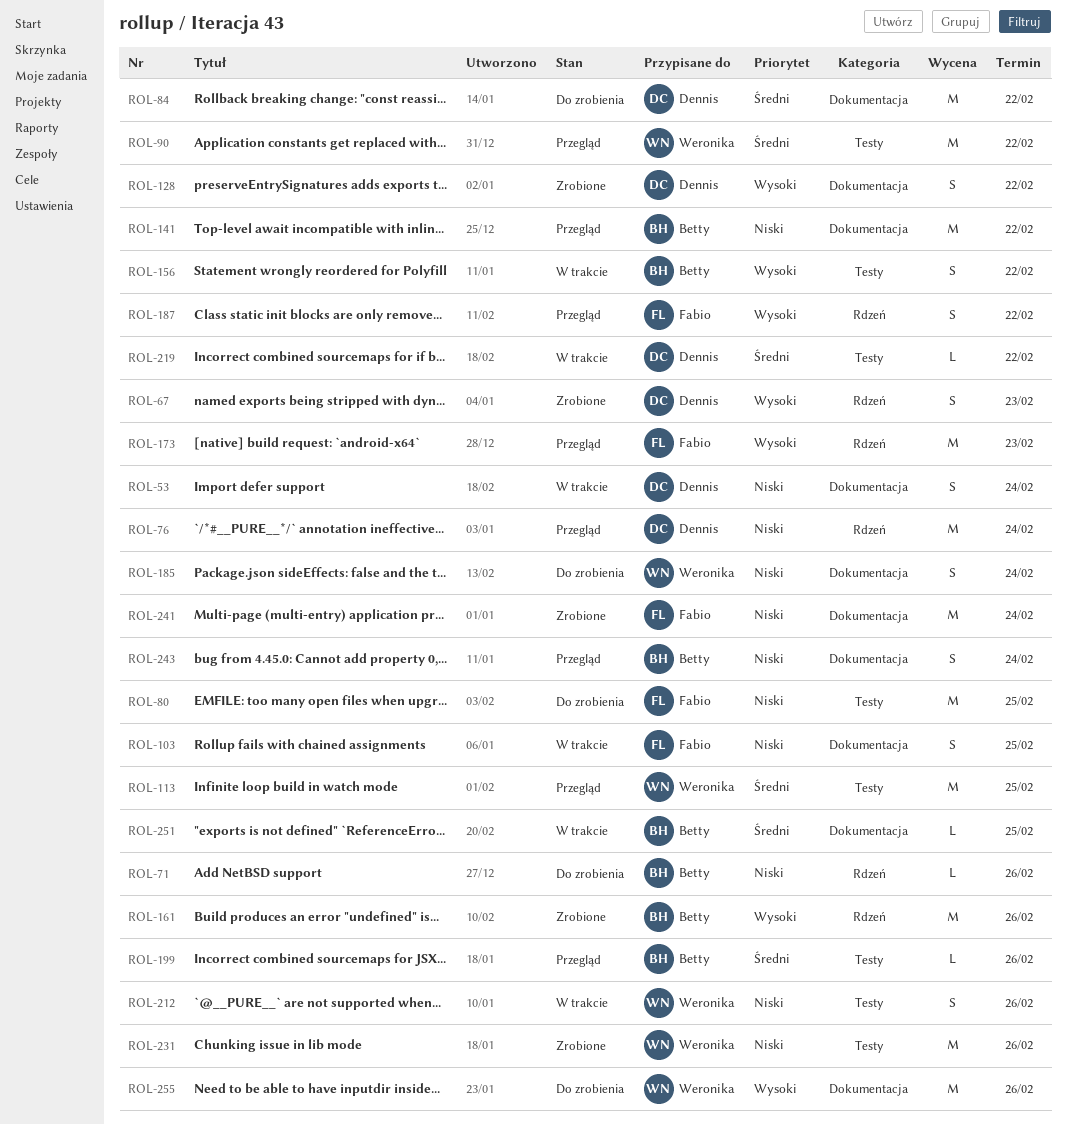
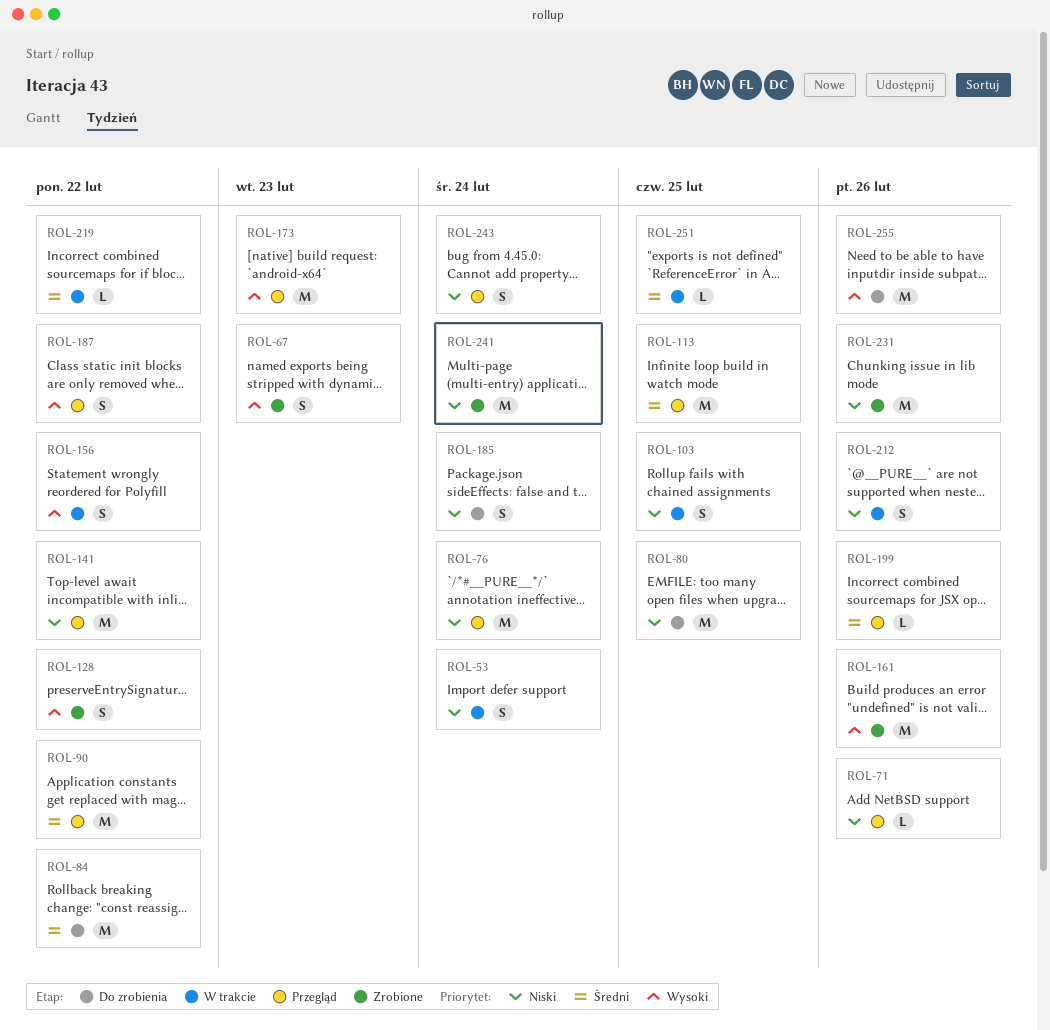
ROL-71, status: Do zrobienia -> Przegląd

